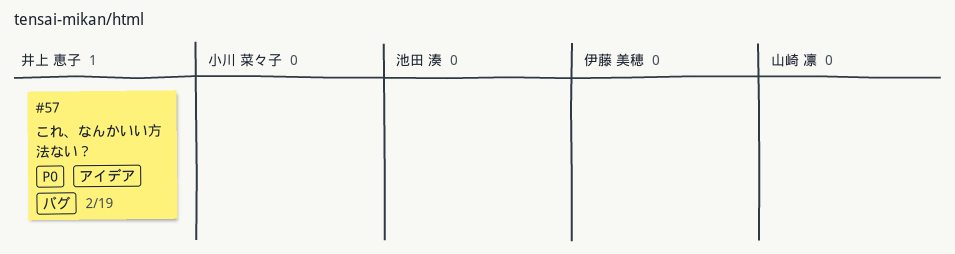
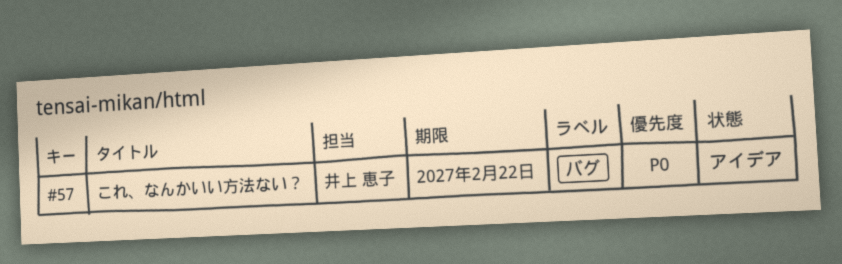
#57, due: Feb 19 -> Feb 22

